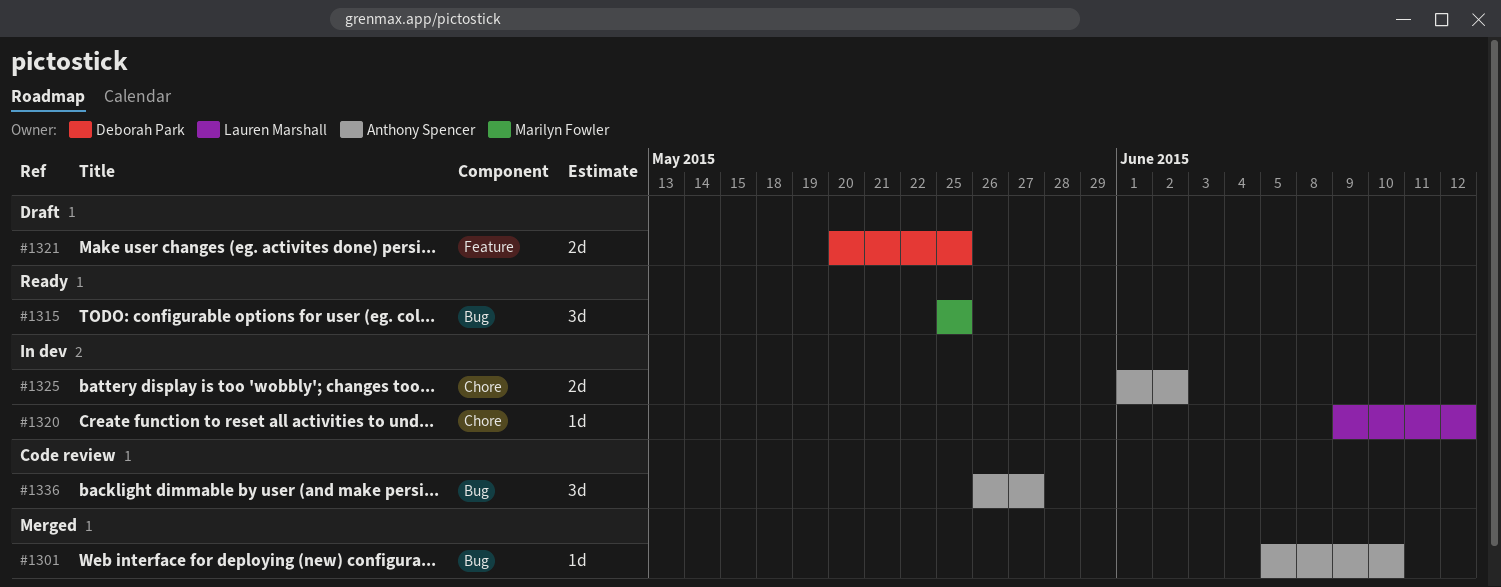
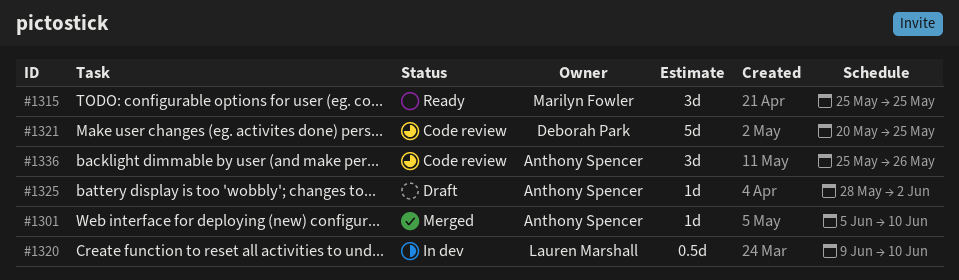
#1320, estimate: 1d -> 0.5d
#1320, due: Jun 12 -> Jun 10
#1321, status: Draft -> Code review
#1321, estimate: 2d -> 5d
#1325, status: In dev -> Draft
#1325, estimate: 2d -> 1d
#1325, start: Jun 1 -> May 28
#1336, start: May 26 -> May 25
#1336, due: May 27 -> May 26

